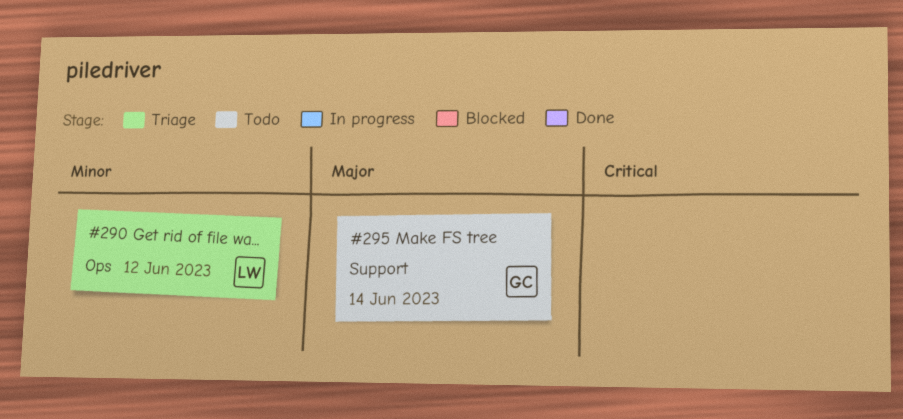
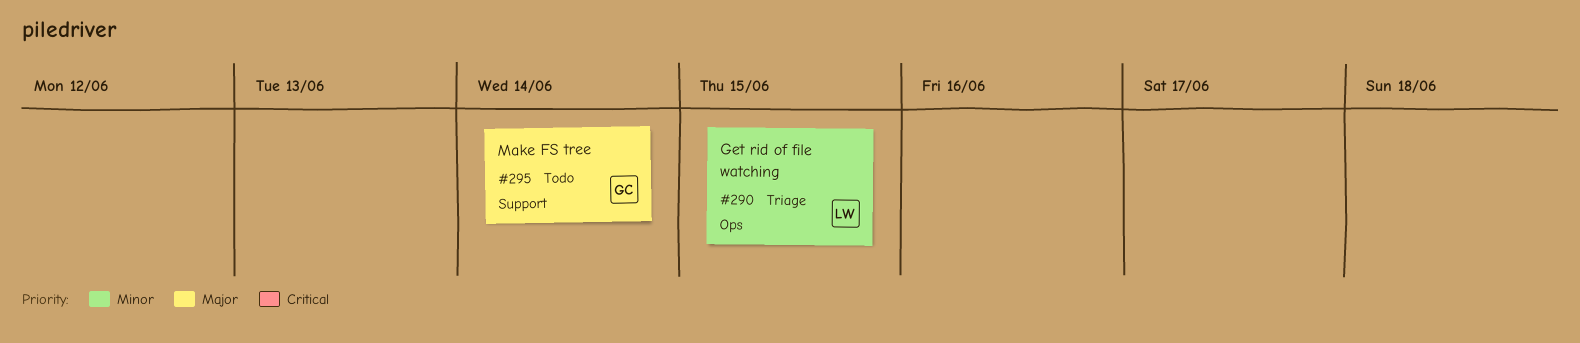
#290, due: Jun 12 -> Jun 15

